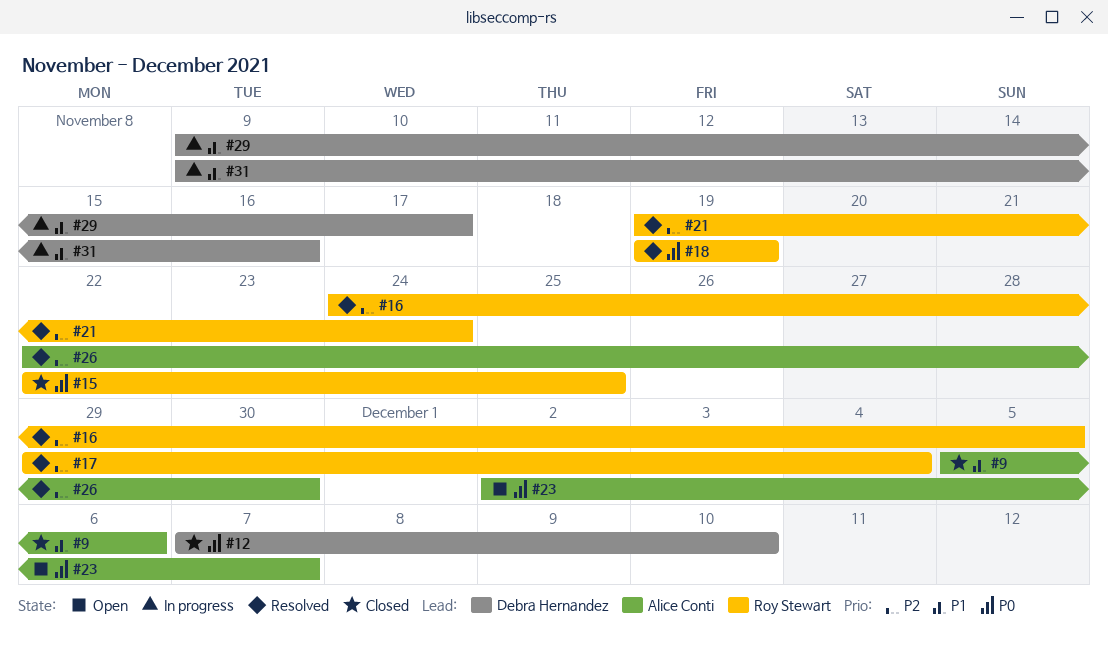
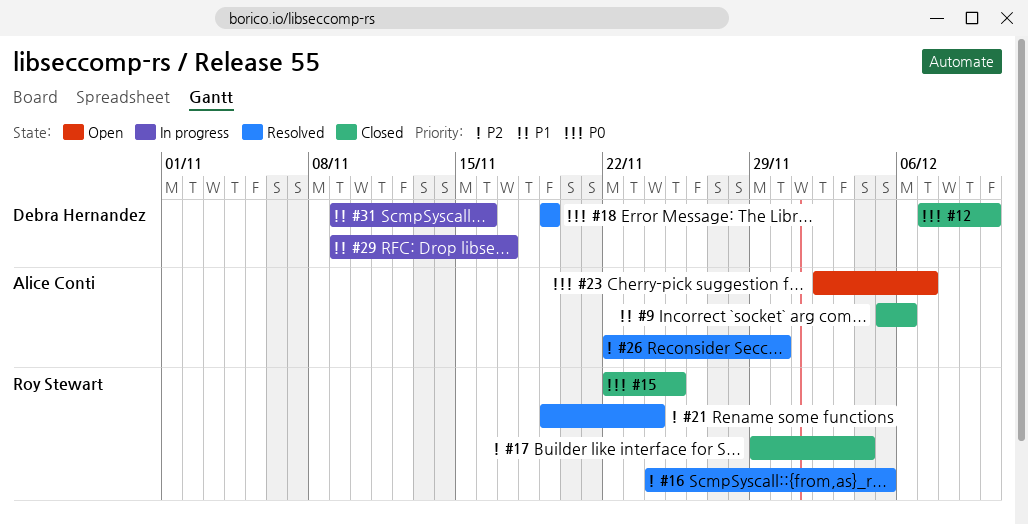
#17, status: Resolved -> Closed
#18, owner: Roy Stewart -> Debra Hernandez

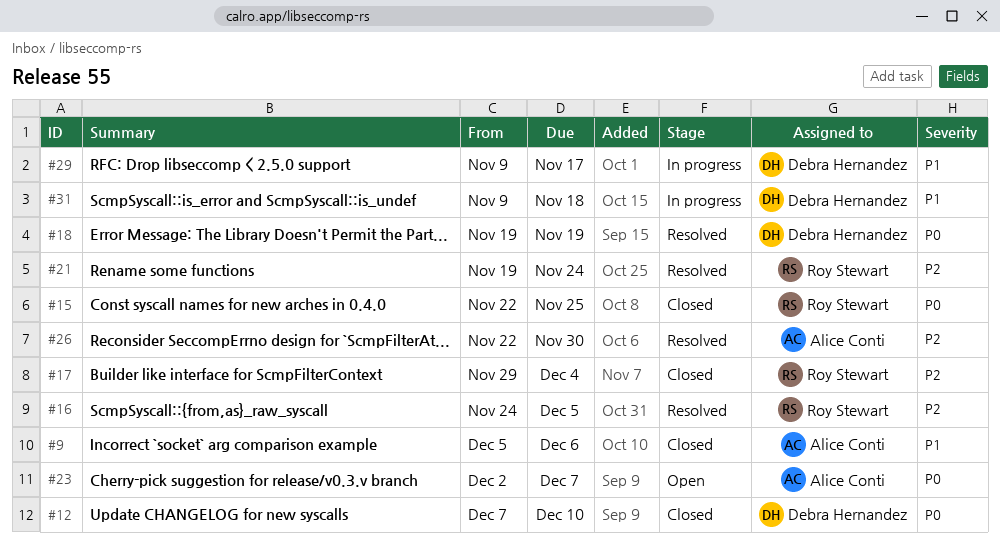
#31, due: Nov 16 -> Nov 18

